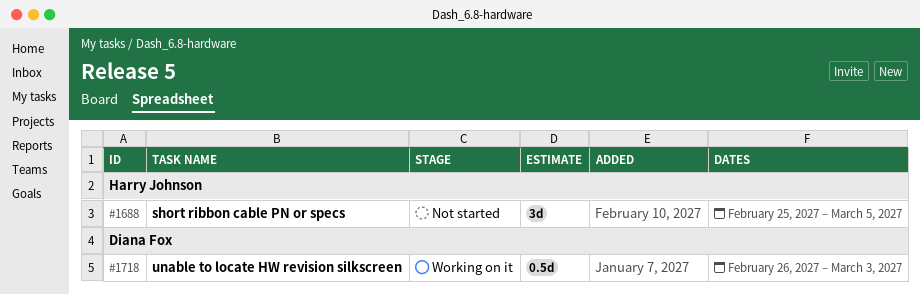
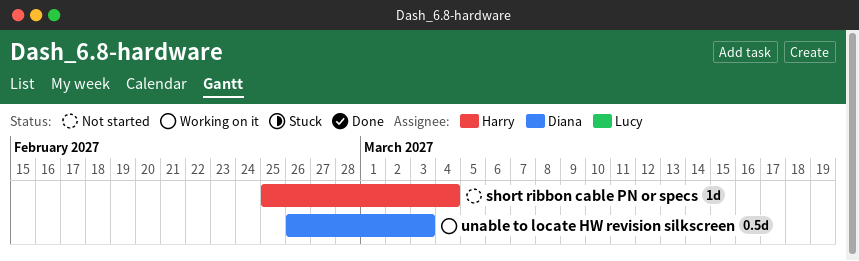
short ribbon cable PN or specs, estimate: 3d -> 1d
short ribbon cable PN or specs, due: Mar 5 -> Mar 4

